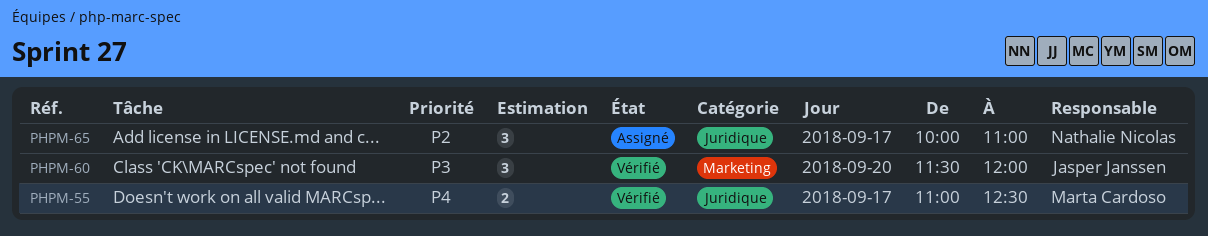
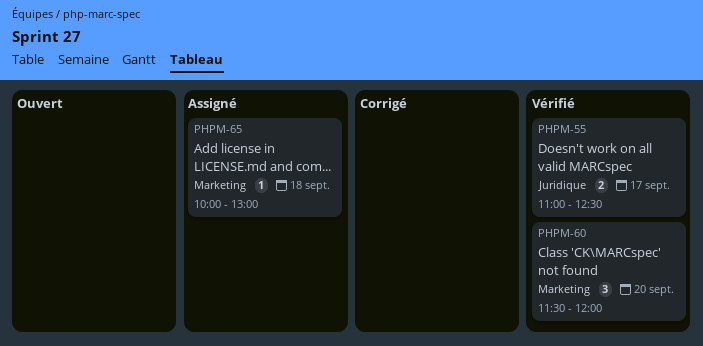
PHPM-65, label: Juridique -> Marketing
PHPM-65, estimate: 3 -> 1
PHPM-65, day: Sep 17 -> Sep 18
PHPM-65, ends: 11:00 -> 13:00

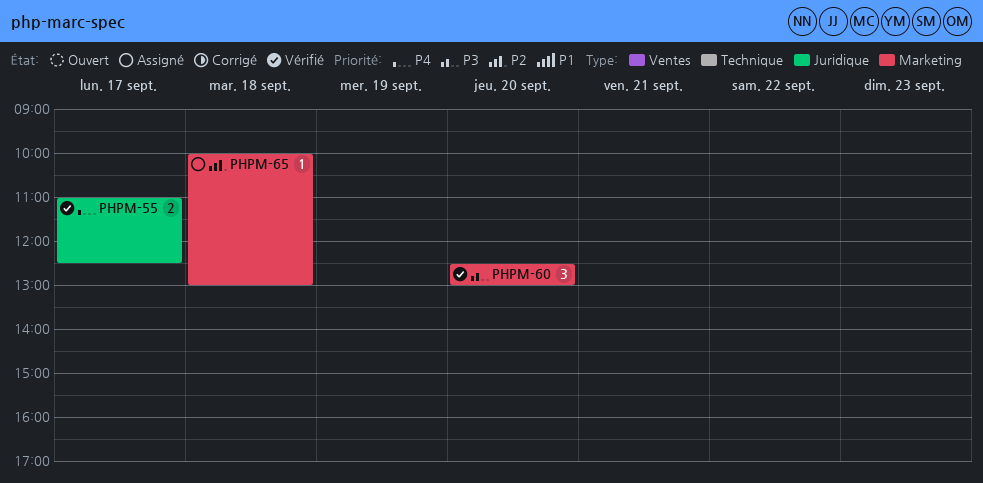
PHPM-60, begins: 11:30 -> 12:30
PHPM-60, ends: 12:00 -> 13:00

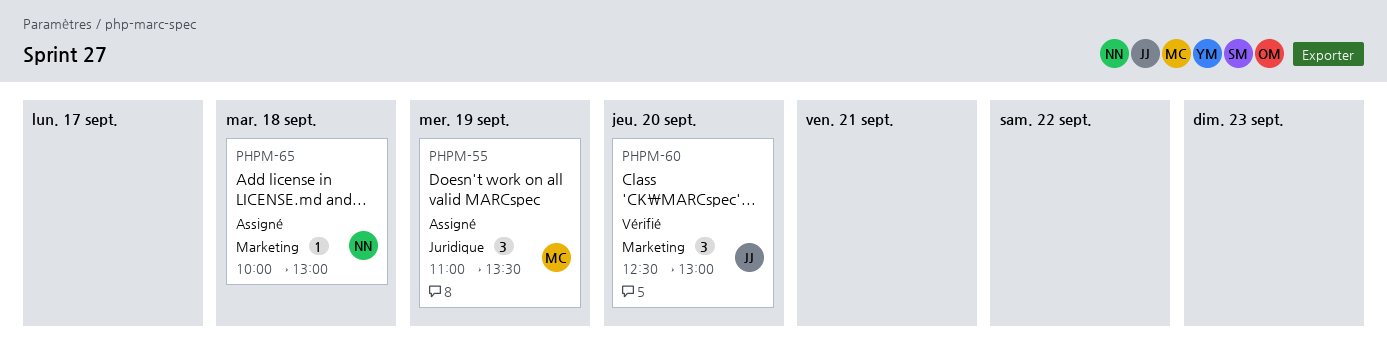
PHPM-55, status: Vérifié -> Assigné
PHPM-55, estimate: 2 -> 3
PHPM-55, day: Sep 17 -> Sep 19
PHPM-55, ends: 12:30 -> 13:30

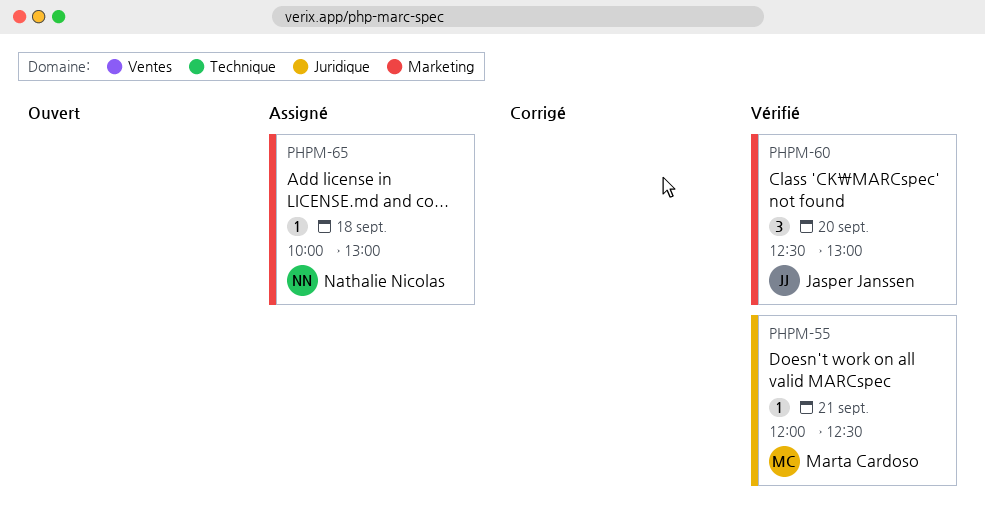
PHPM-55, status: Assigné -> Vérifié
PHPM-55, estimate: 3 -> 1
PHPM-55, day: Sep 19 -> Sep 21
PHPM-55, begins: 11:00 -> 12:00
PHPM-55, ends: 13:30 -> 12:30

